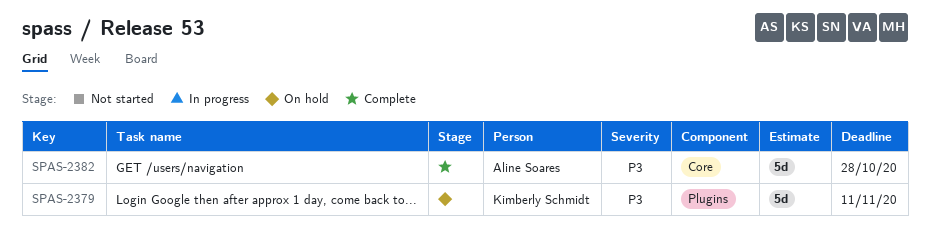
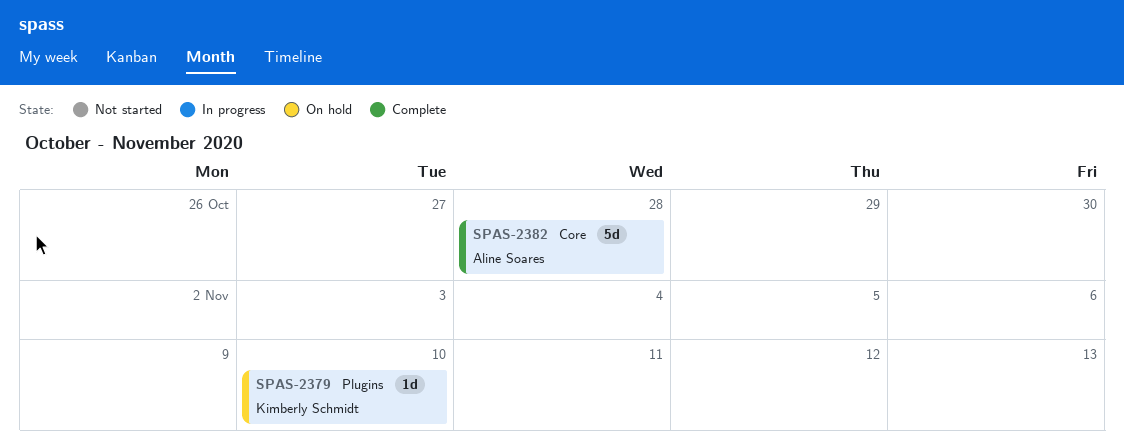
SPAS-2379, estimate: 5d -> 1d
SPAS-2379, due: Nov 11 -> Nov 10

